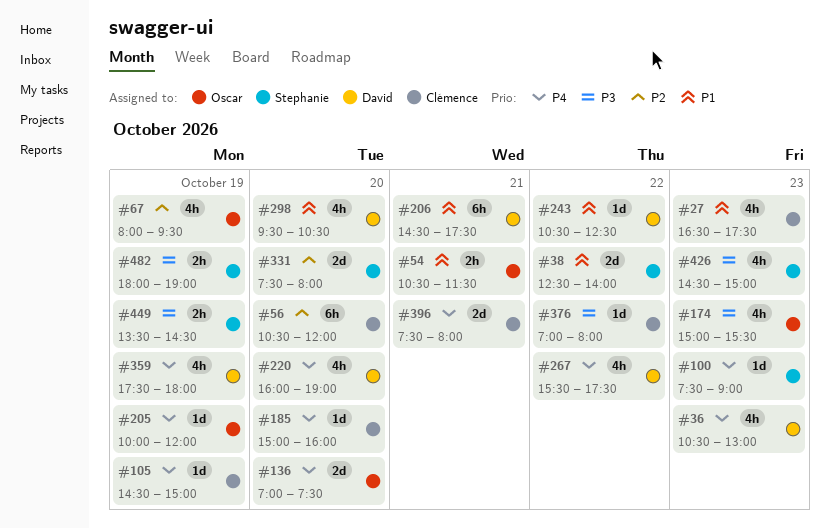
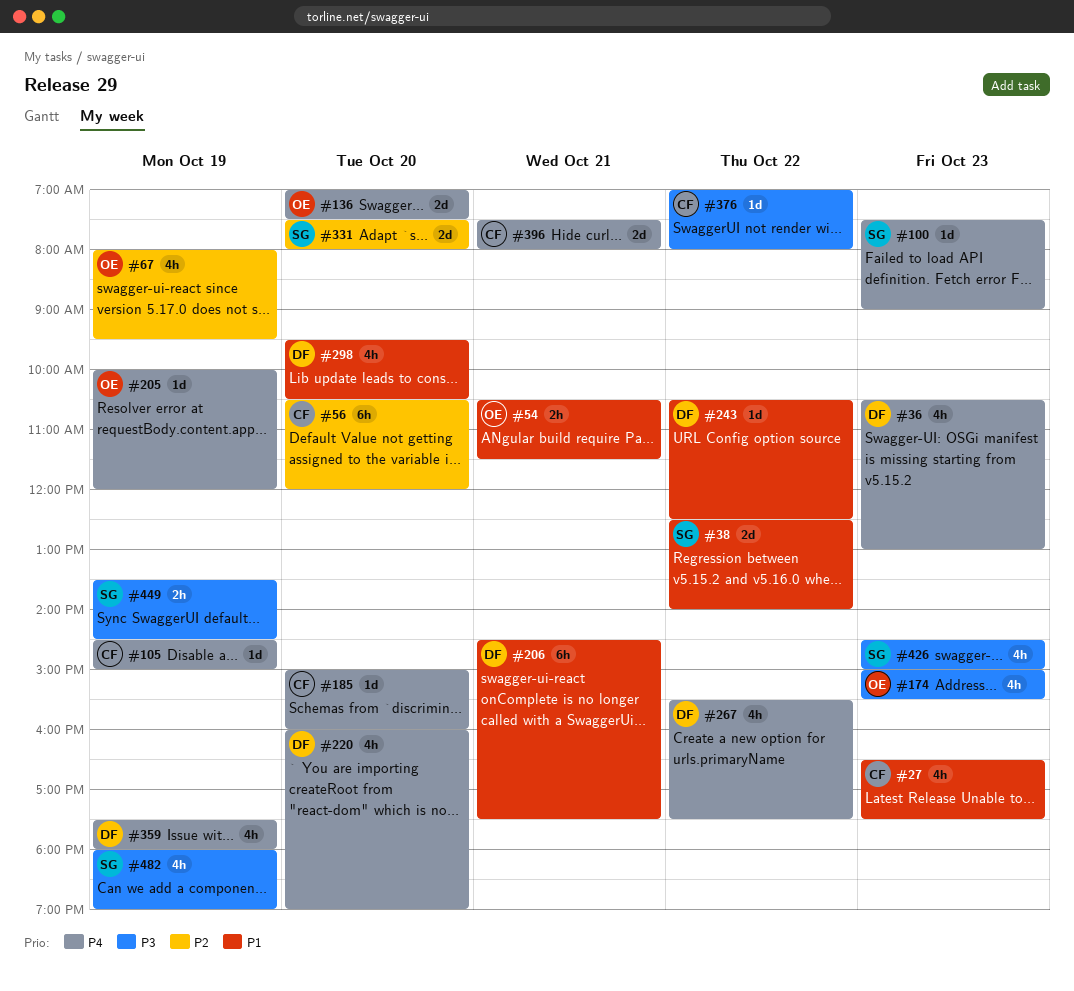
#482, estimate: 2h -> 4h

